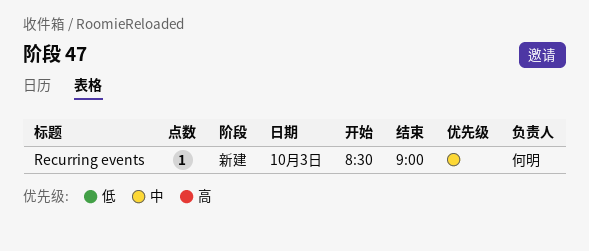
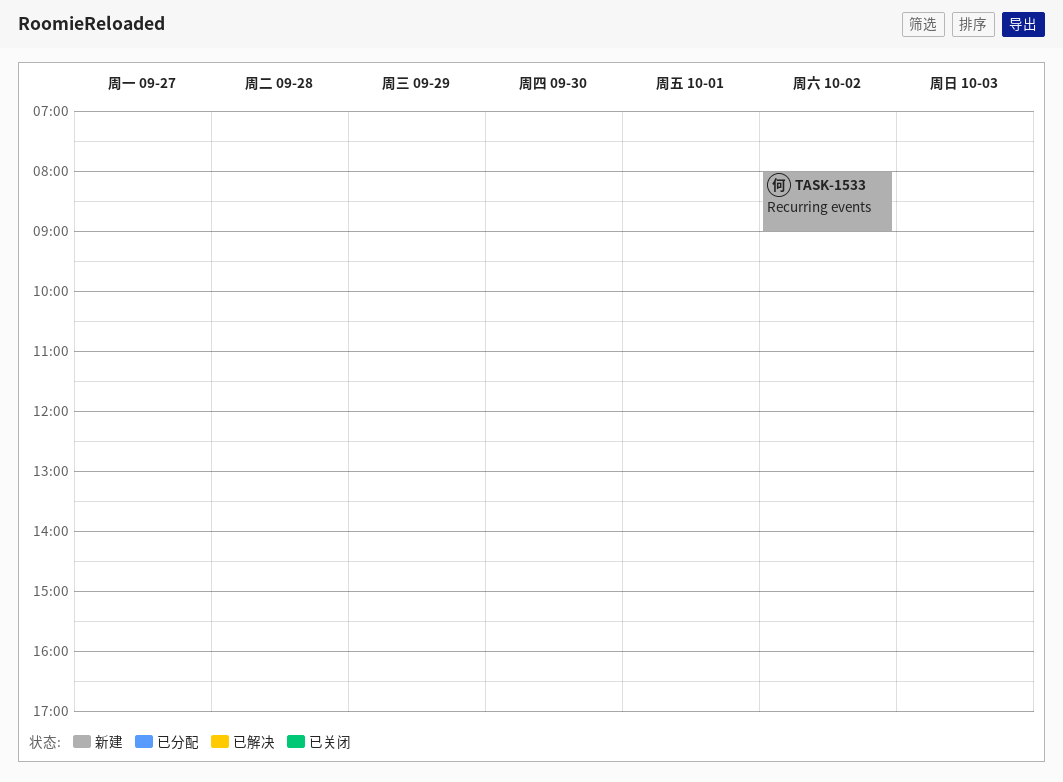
Recurring events, day: Oct 3 -> Oct 2
Recurring events, begins: 08:30 -> 08:00

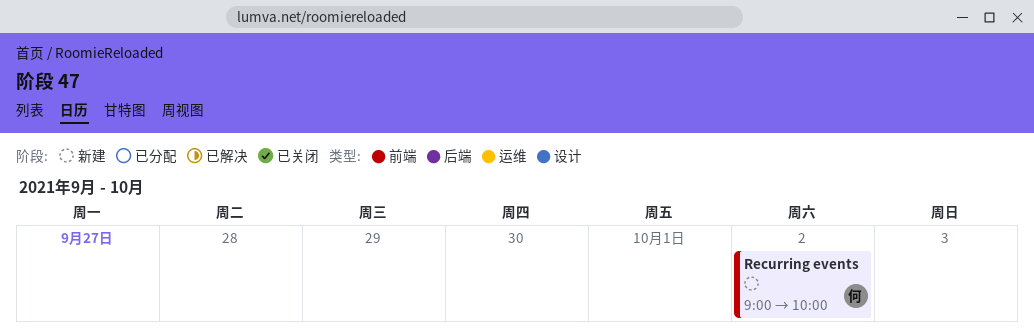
Recurring events, begins: 08:00 -> 09:00
Recurring events, ends: 09:00 -> 10:00

